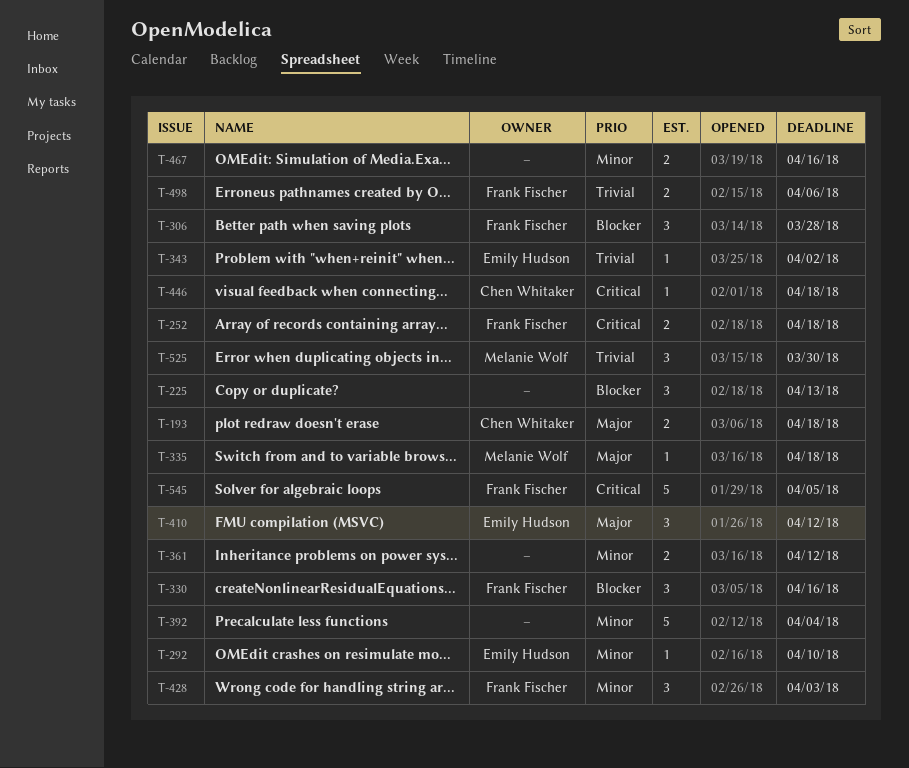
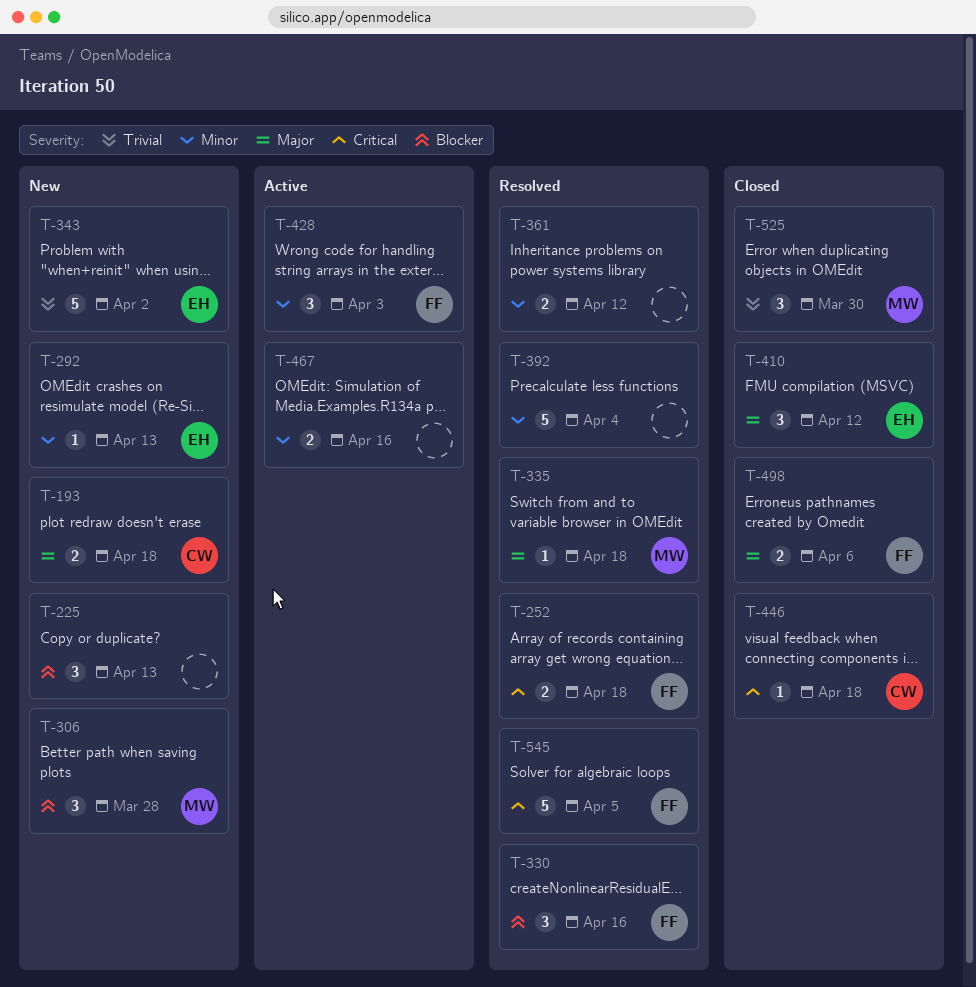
T-292, due: Apr 10 -> Apr 13
T-306, owner: Frank Fischer -> Melanie Wolf
T-343, estimate: 1 -> 5
T-498, priority: Trivial -> Major

